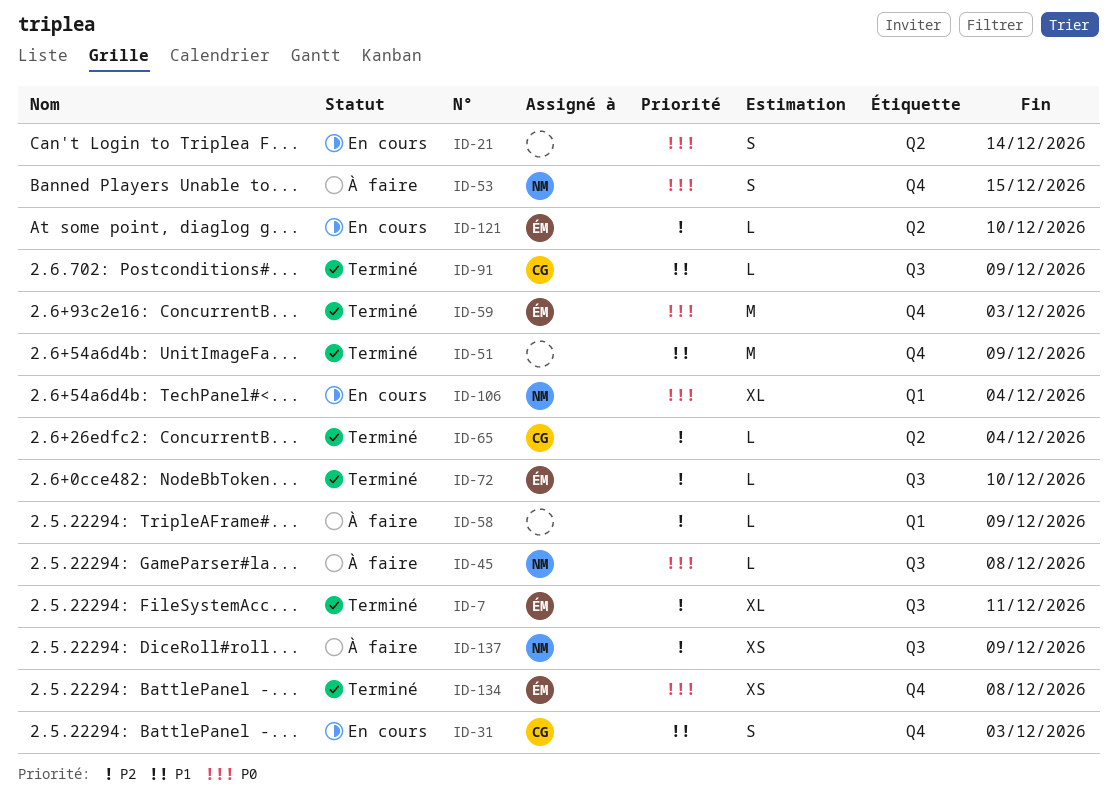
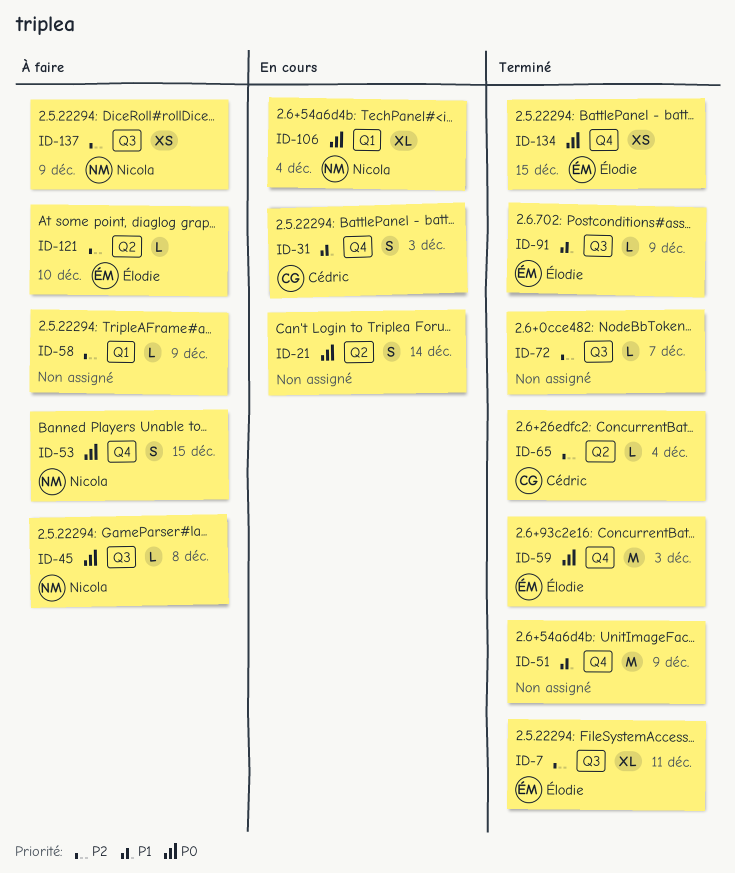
ID-72, owner: Élodie -> none
ID-72, due: Dec 10 -> Dec 7
ID-91, owner: Cédric -> Élodie
ID-121, status: En cours -> À faire
ID-134, due: Dec 8 -> Dec 15

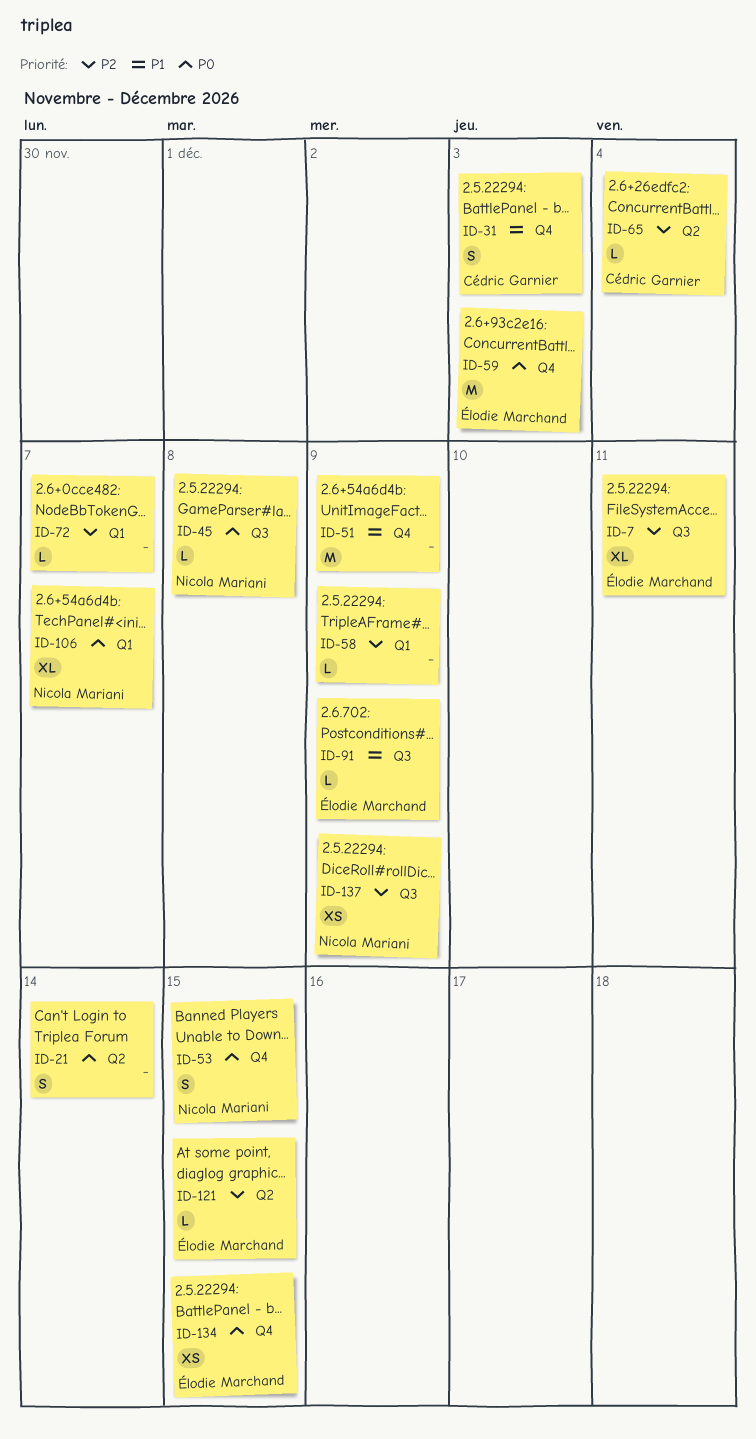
ID-72, label: Q3 -> Q1
ID-106, due: Dec 4 -> Dec 7
ID-121, due: Dec 10 -> Dec 15

